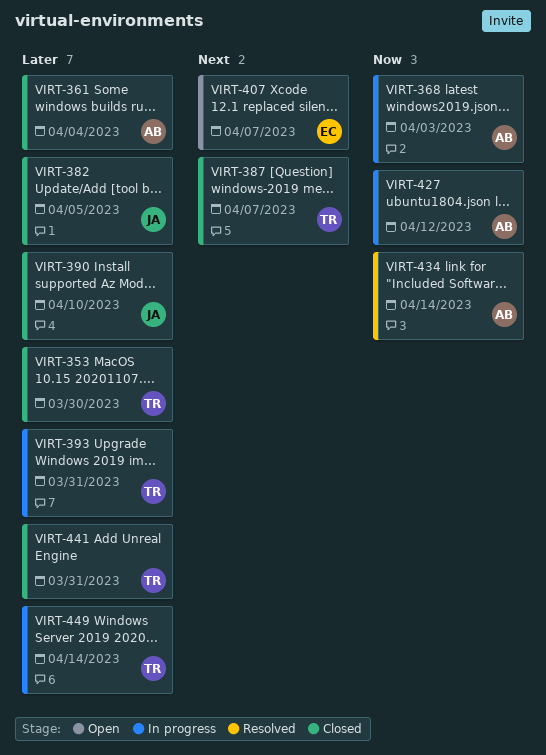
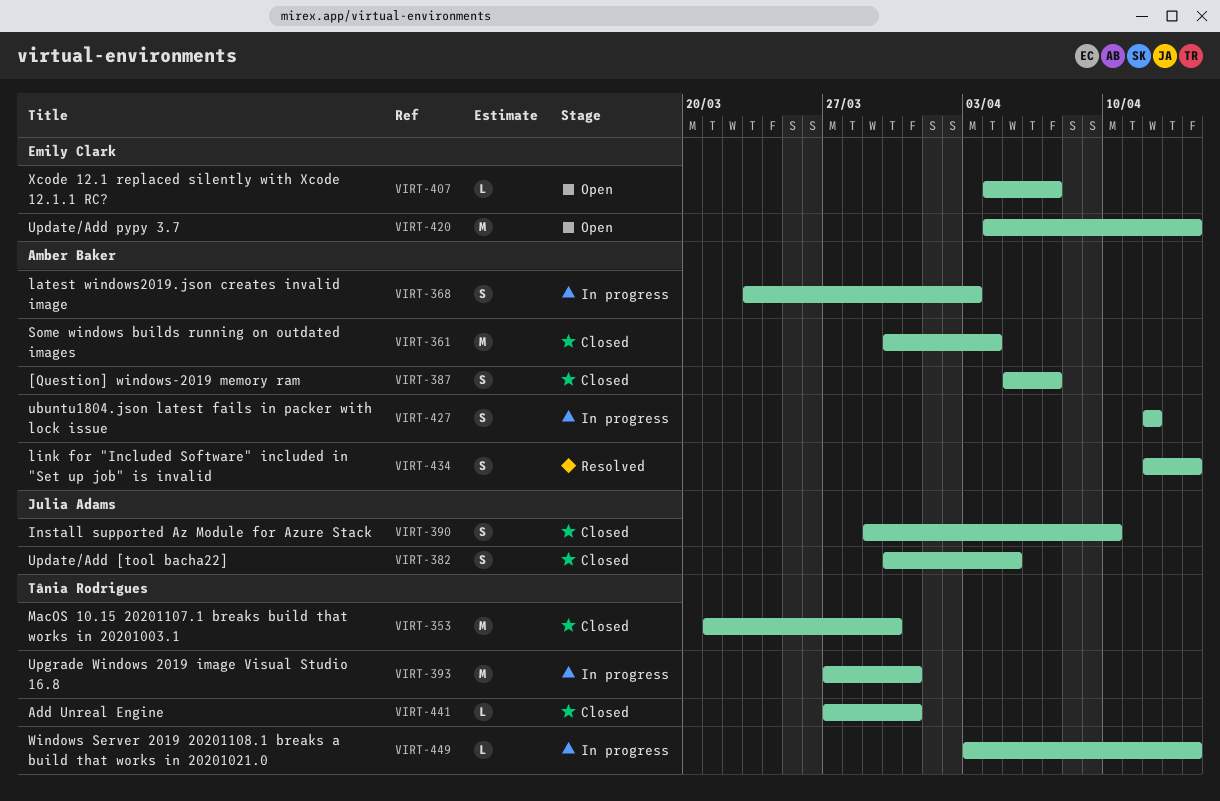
VIRT-387, owner: Tânia Rodrigues -> Amber Baker
VIRT-420: none -> present

